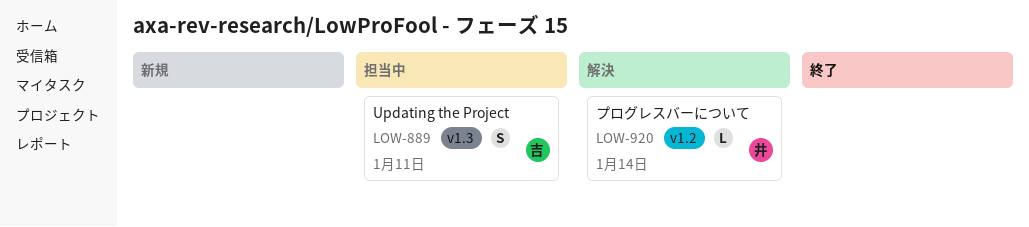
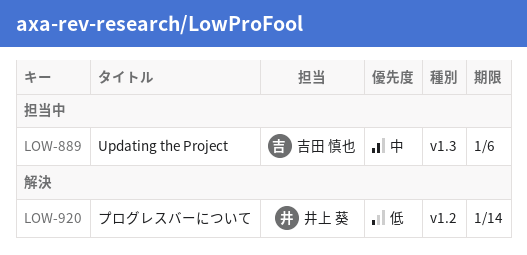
LOW-889, due: Jan 11 -> Jan 6

